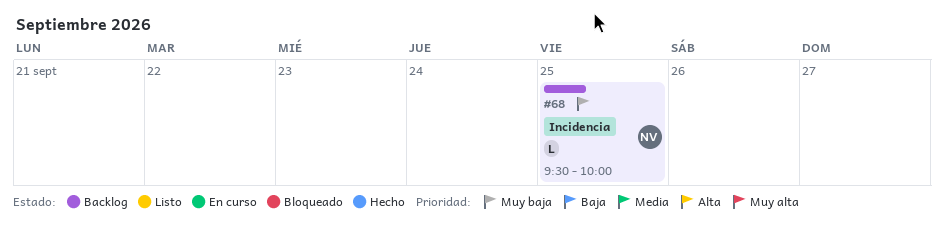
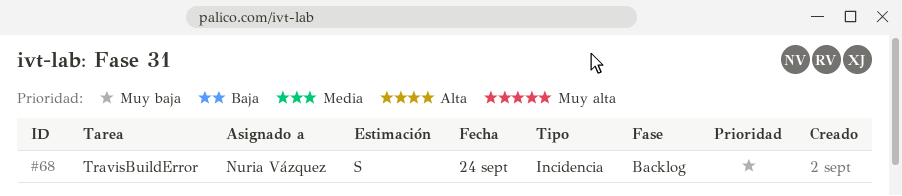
#68, estimate: L -> S
#68, day: Sep 25 -> Sep 24

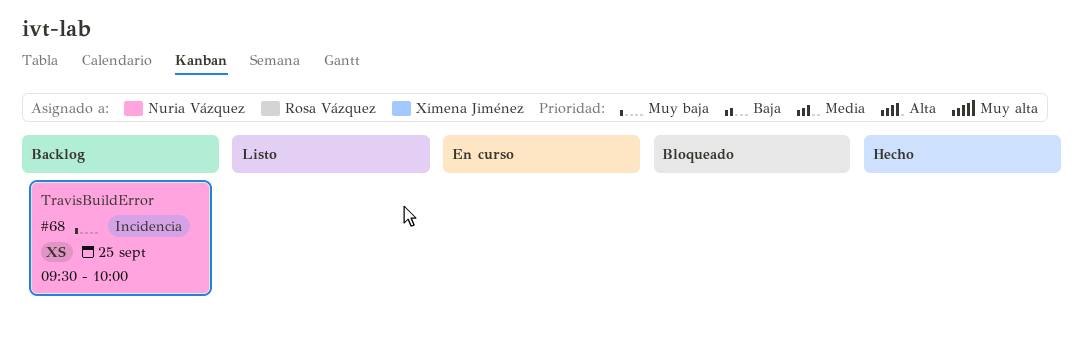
#68, estimate: S -> XS
#68, day: Sep 24 -> Sep 25

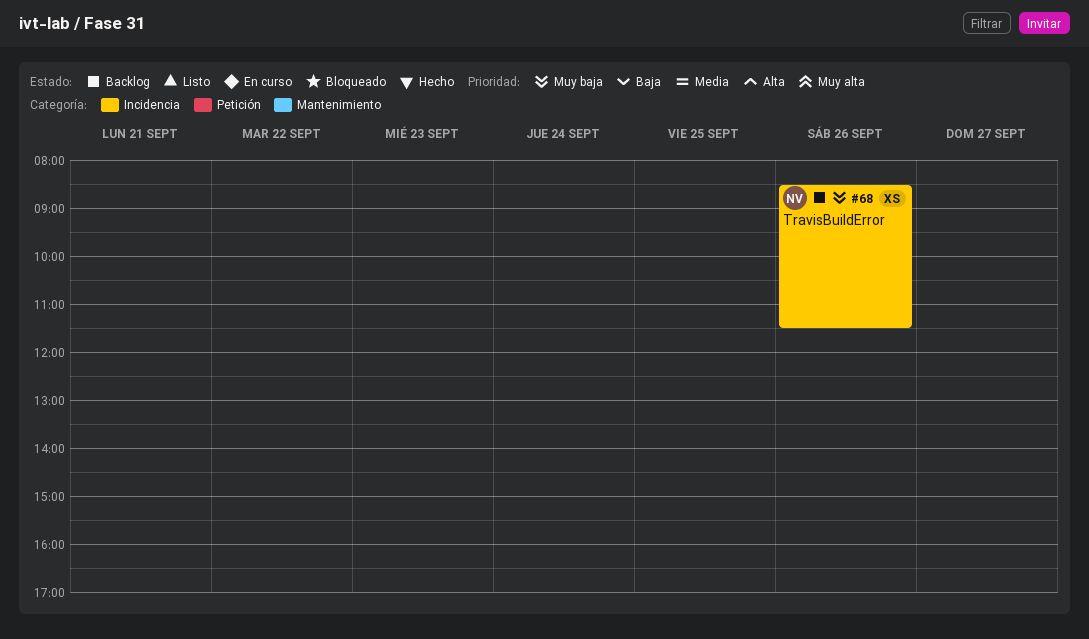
#68, day: Sep 25 -> Sep 26
#68, begins: 09:30 -> 08:30
#68, ends: 10:00 -> 11:30

